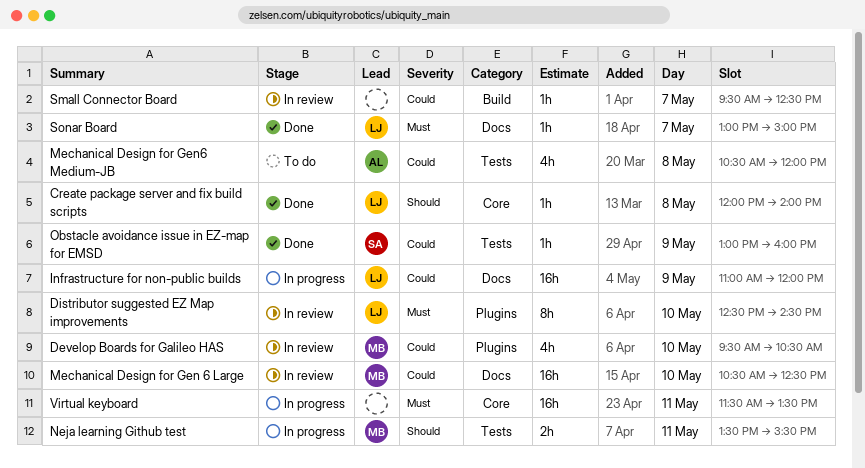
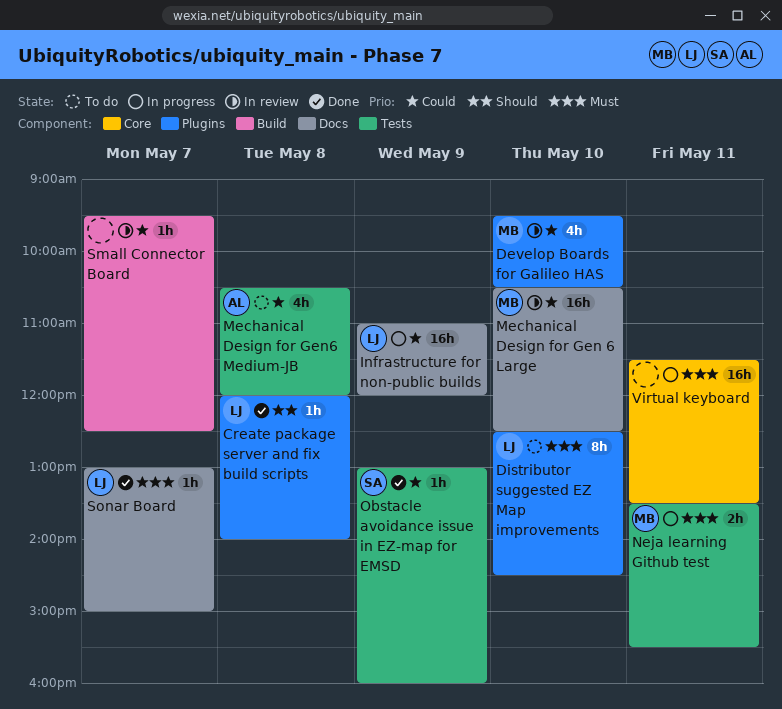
Create package server and fix build scripts, label: Core -> Plugins
Distributor suggested EZ Map improvements, status: In review -> To do
Neja learning Github test, priority: Should -> Must

